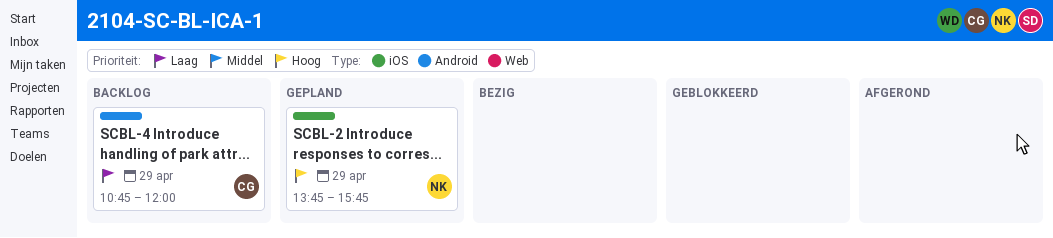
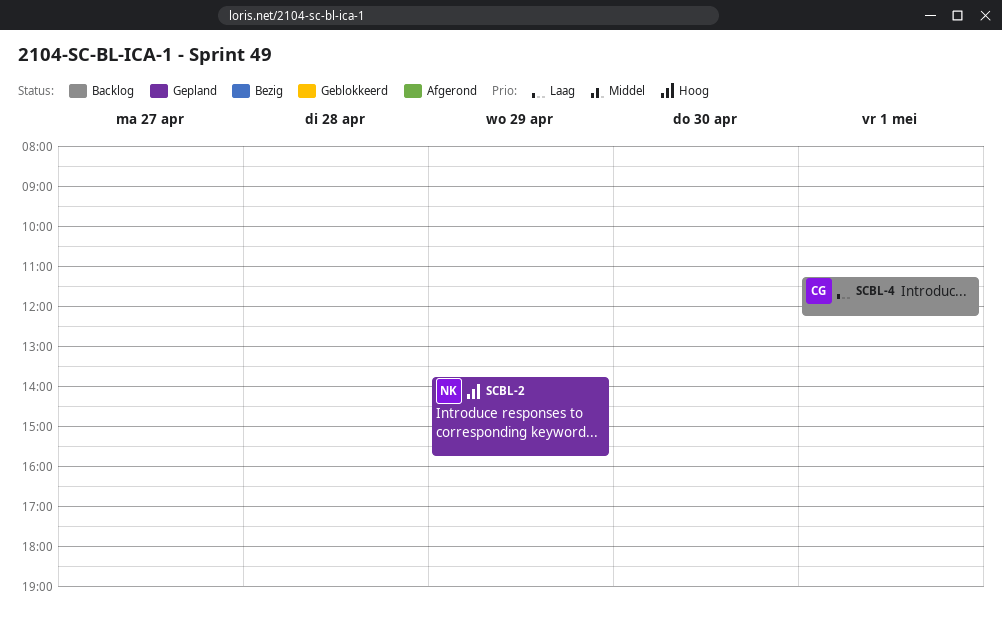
SCBL-4, day: Apr 29 -> May 1
SCBL-4, begins: 10:45 -> 11:15
SCBL-4, ends: 12:00 -> 12:15

